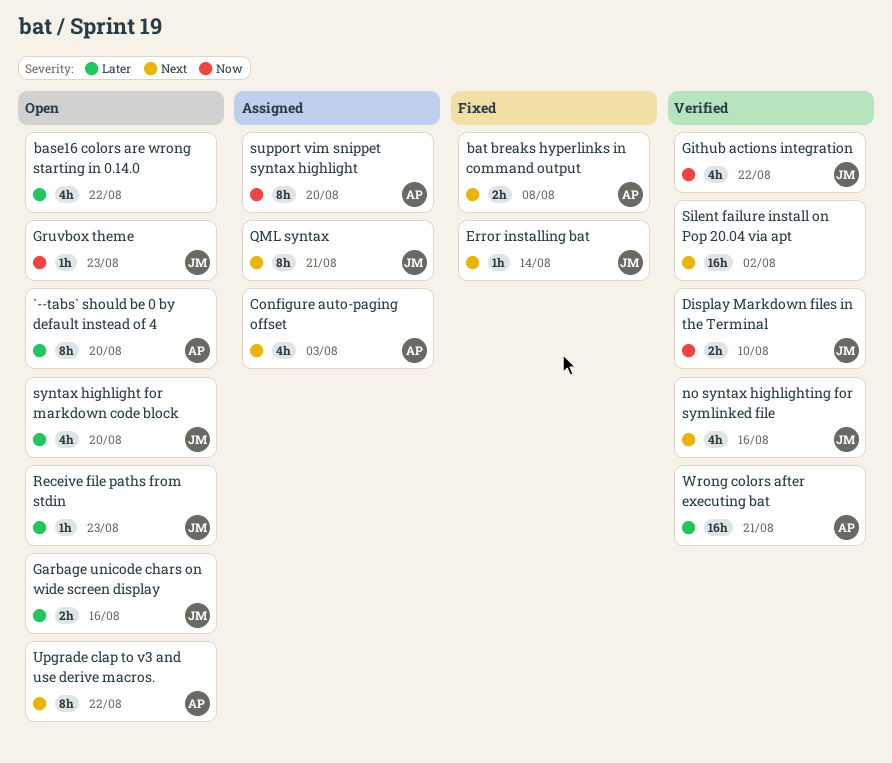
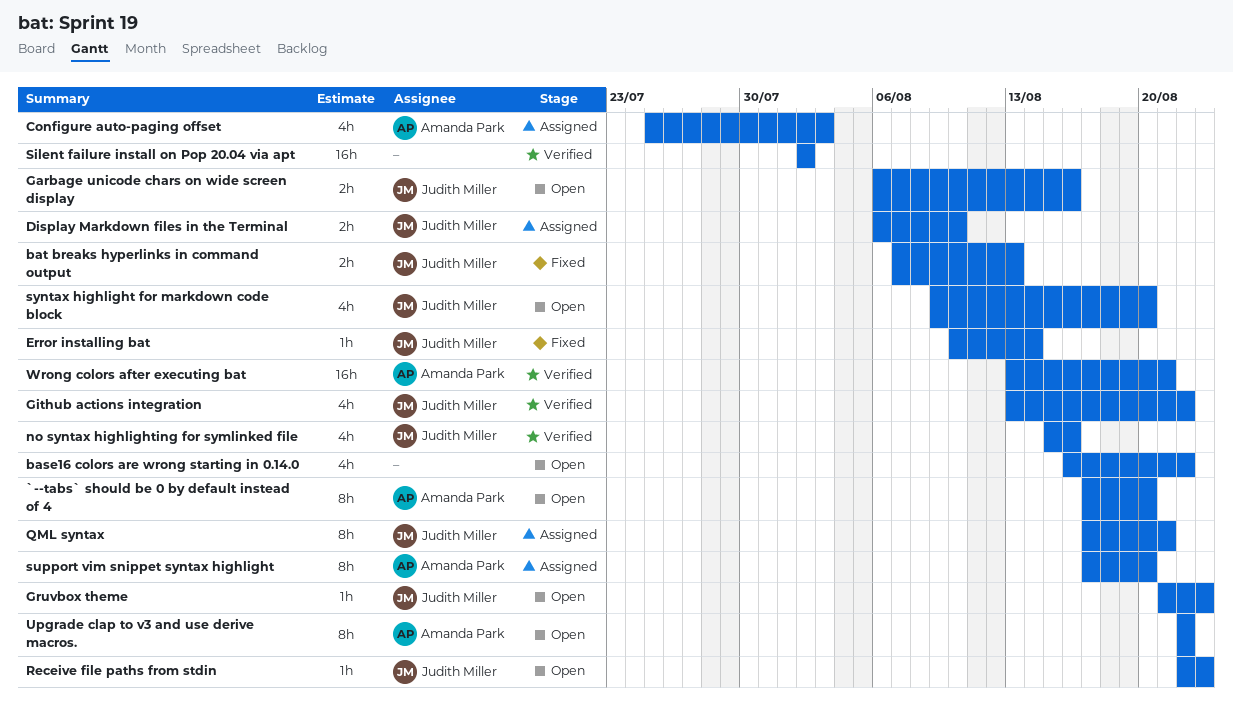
bat breaks hyperlinks in command output, owner: Amanda Park -> Judith Miller
bat breaks hyperlinks in command output, due: Aug 8 -> Aug 13
Display Markdown files in the Terminal, status: Verified -> Assigned

